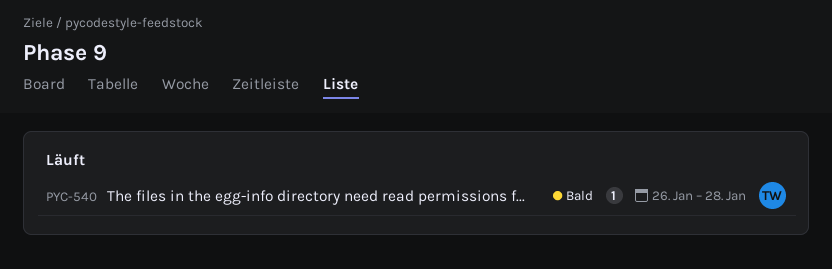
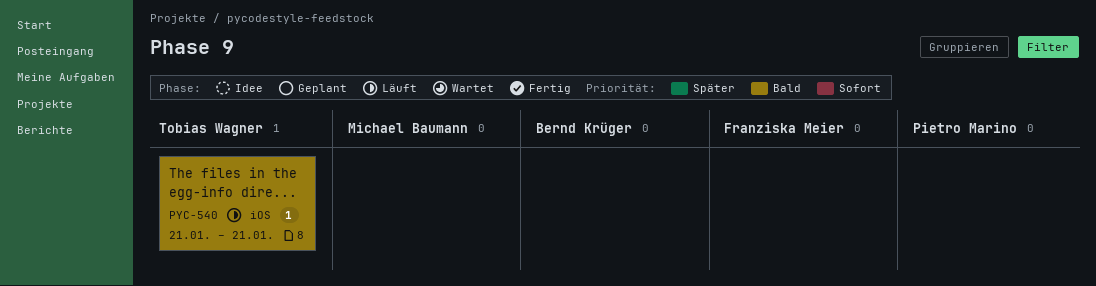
PYC-540, start: Jan 26 -> Jan 21
PYC-540, due: Jan 28 -> Jan 21

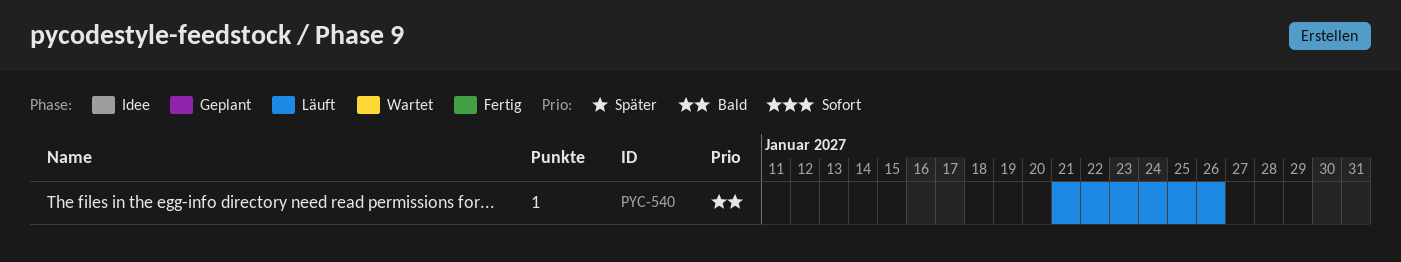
PYC-540, due: Jan 21 -> Jan 26

